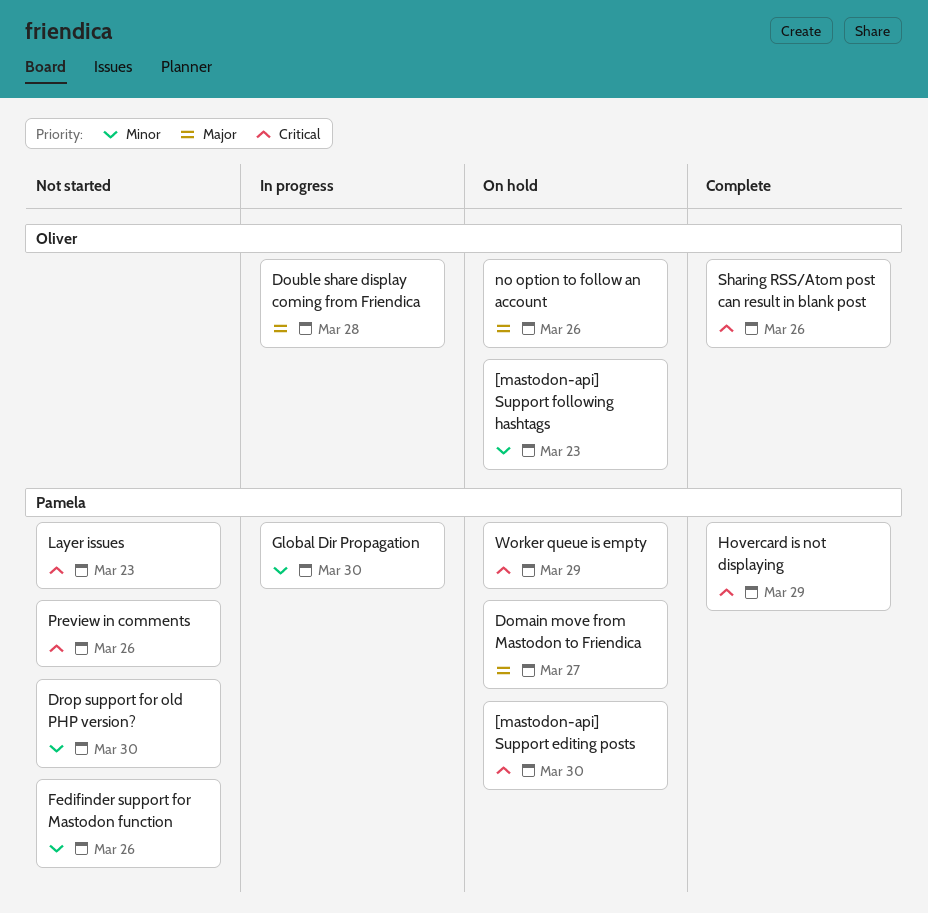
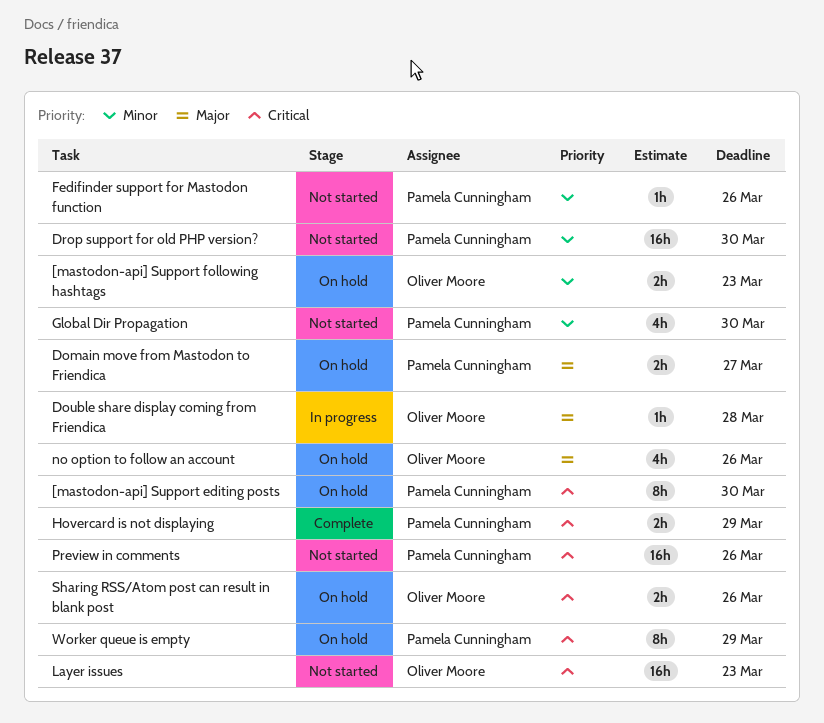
Global Dir Propagation, status: In progress -> Not started
Layer issues, owner: Pamela Cunningham -> Oliver Moore
Sharing RSS/Atom post can result in blank post, status: Complete -> On hold

